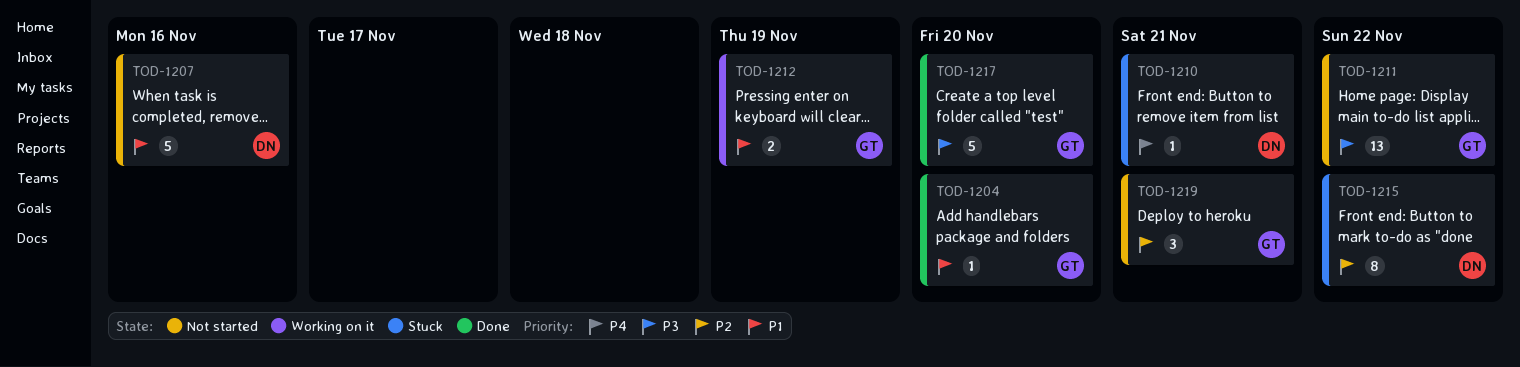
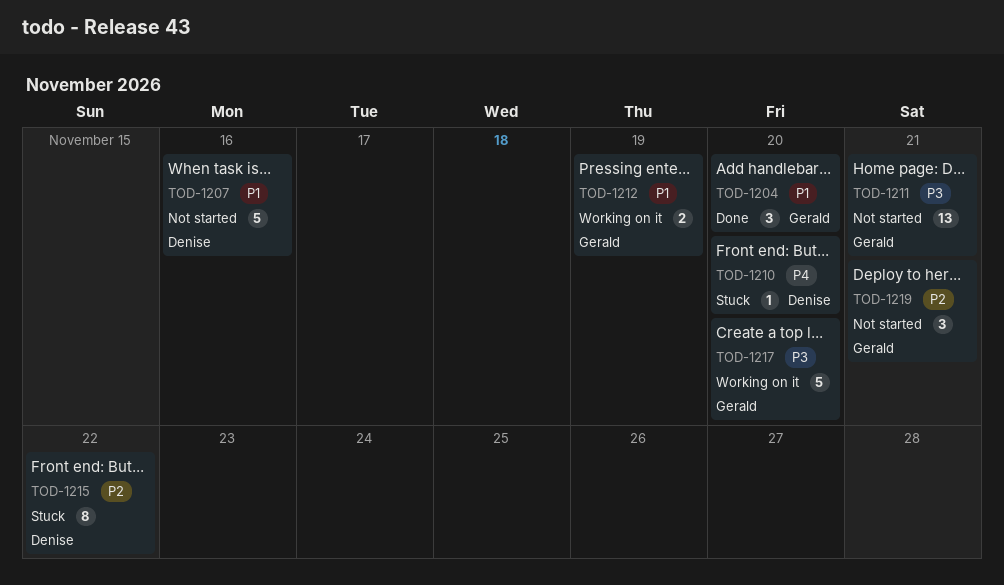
TOD-1204, estimate: 1 -> 3
TOD-1210, due: Nov 21 -> Nov 20
TOD-1211, due: Nov 22 -> Nov 21
TOD-1217, status: Done -> Working on it

